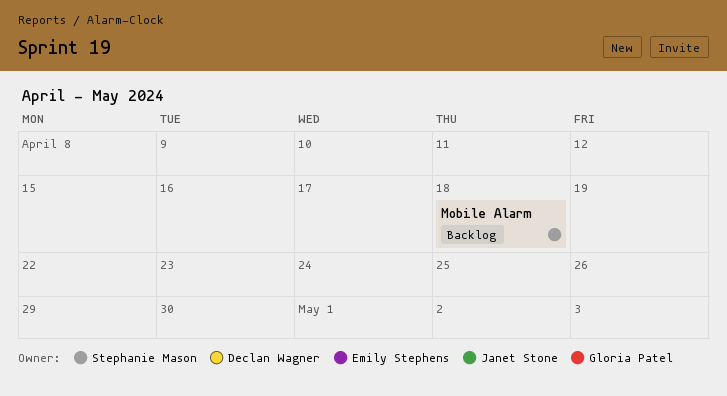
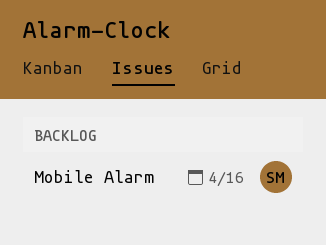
Mobile Alarm, due: Apr 18 -> Apr 16

